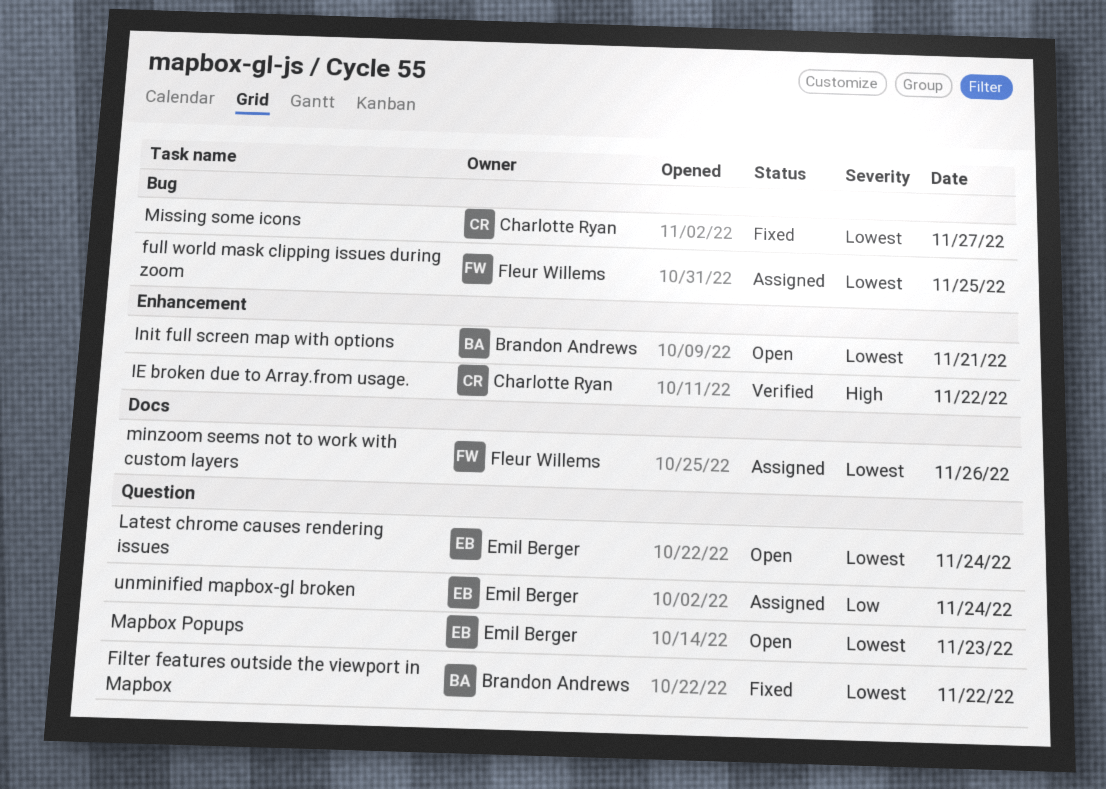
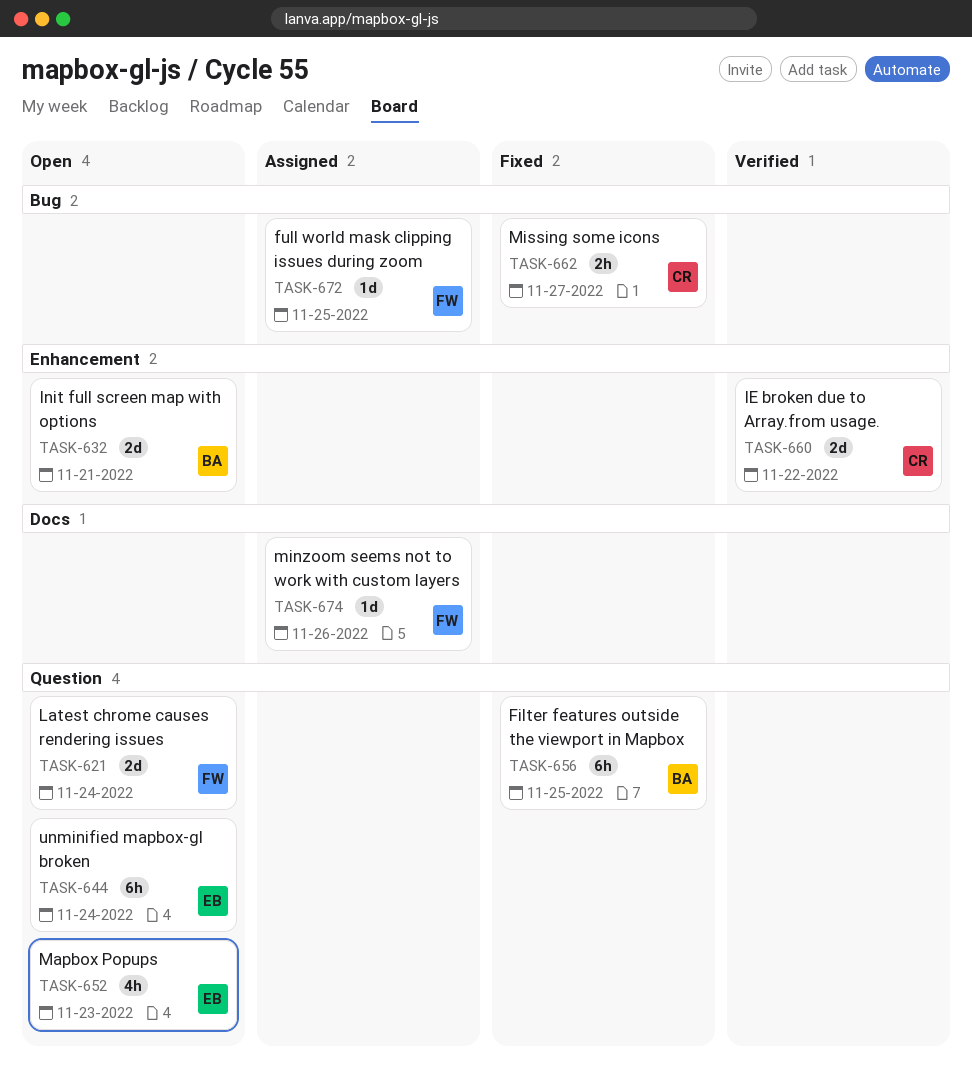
Filter features outside the viewport in Mapbox, day: Nov 22 -> Nov 25
Latest chrome causes rendering issues, owner: Emil Berger -> Fleur Willems
unminified mapbox-gl broken, status: Assigned -> Open

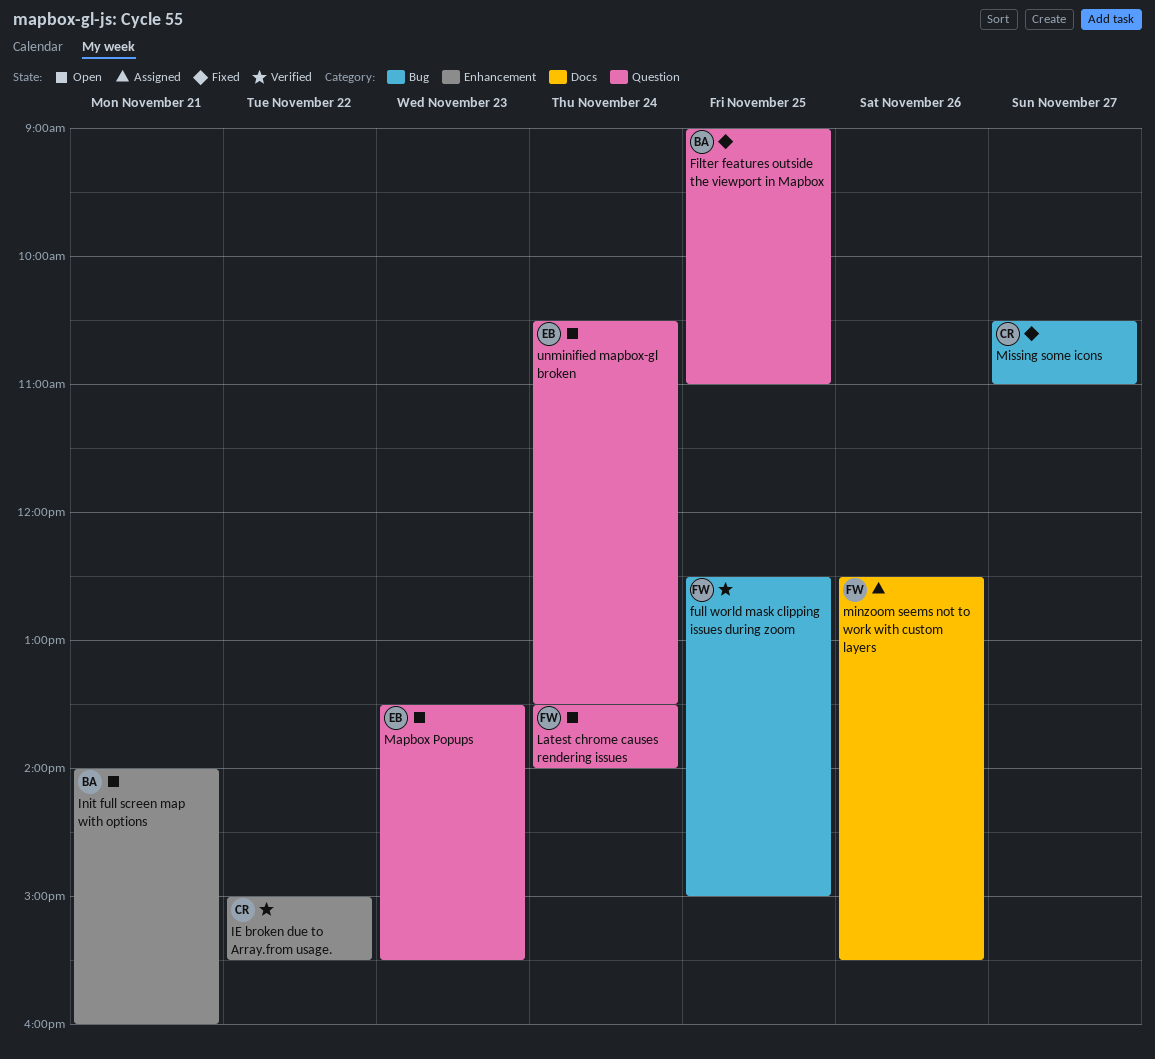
full world mask clipping issues during zoom, status: Assigned -> Verified

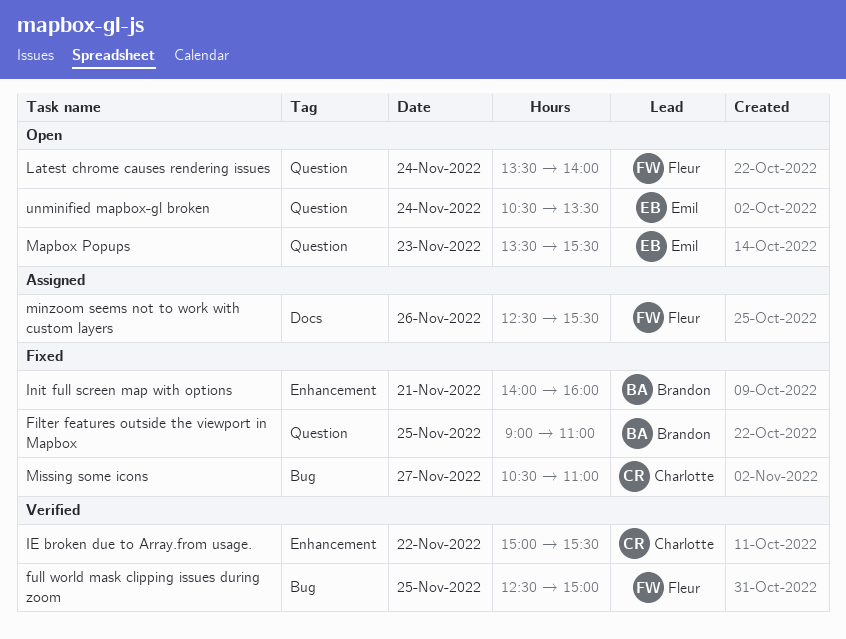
Init full screen map with options, status: Open -> Fixed

